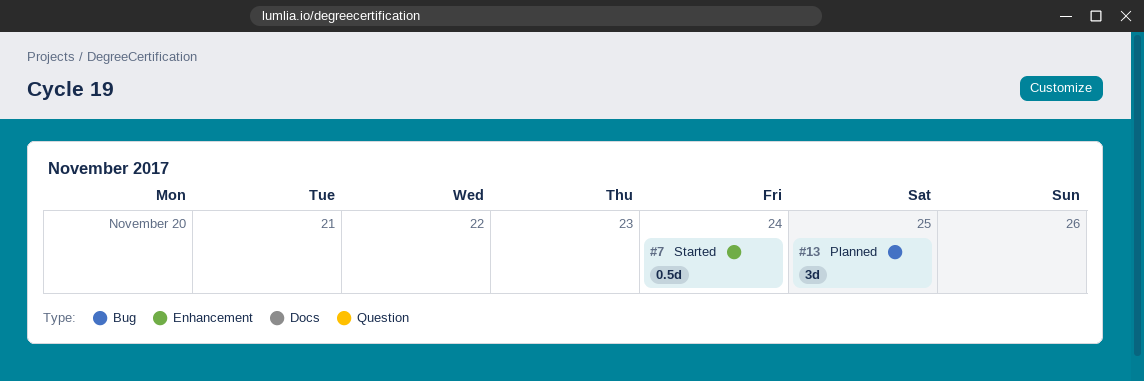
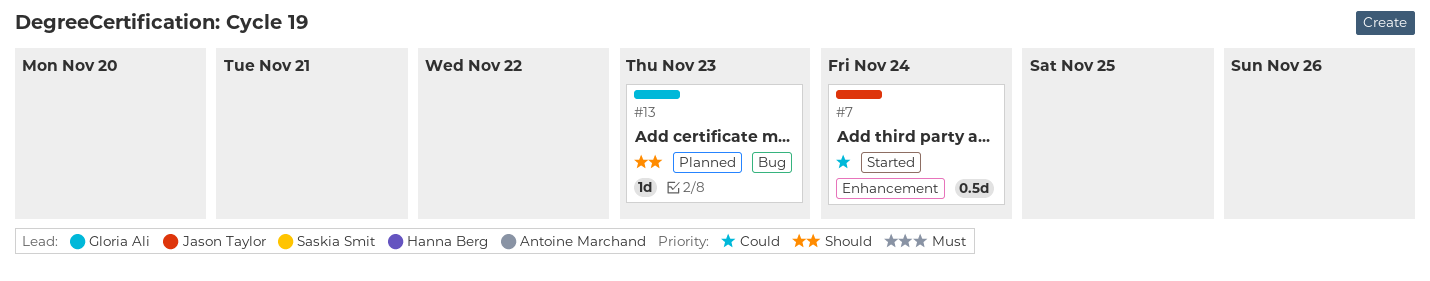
#13, estimate: 3d -> 1d
#13, due: Nov 25 -> Nov 23

